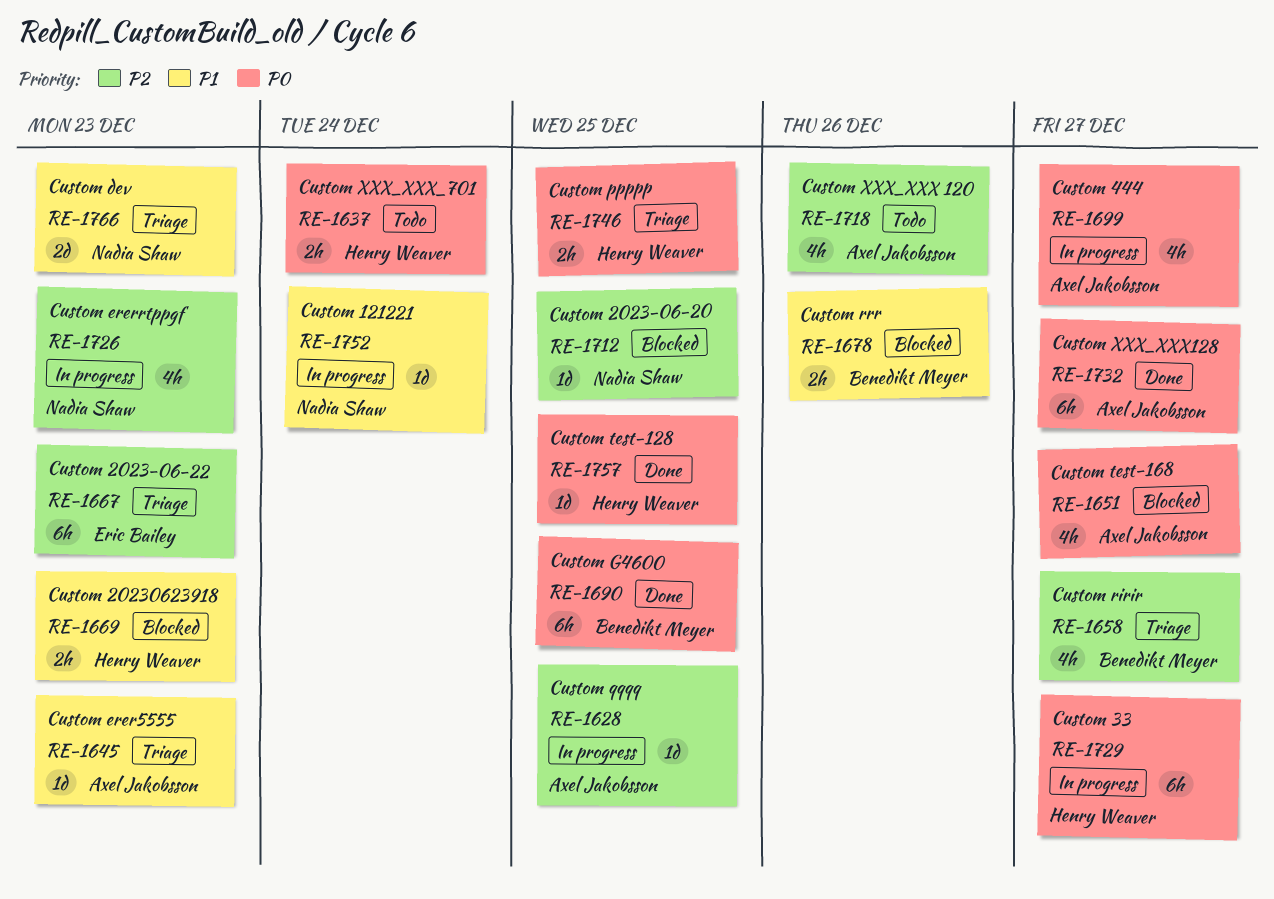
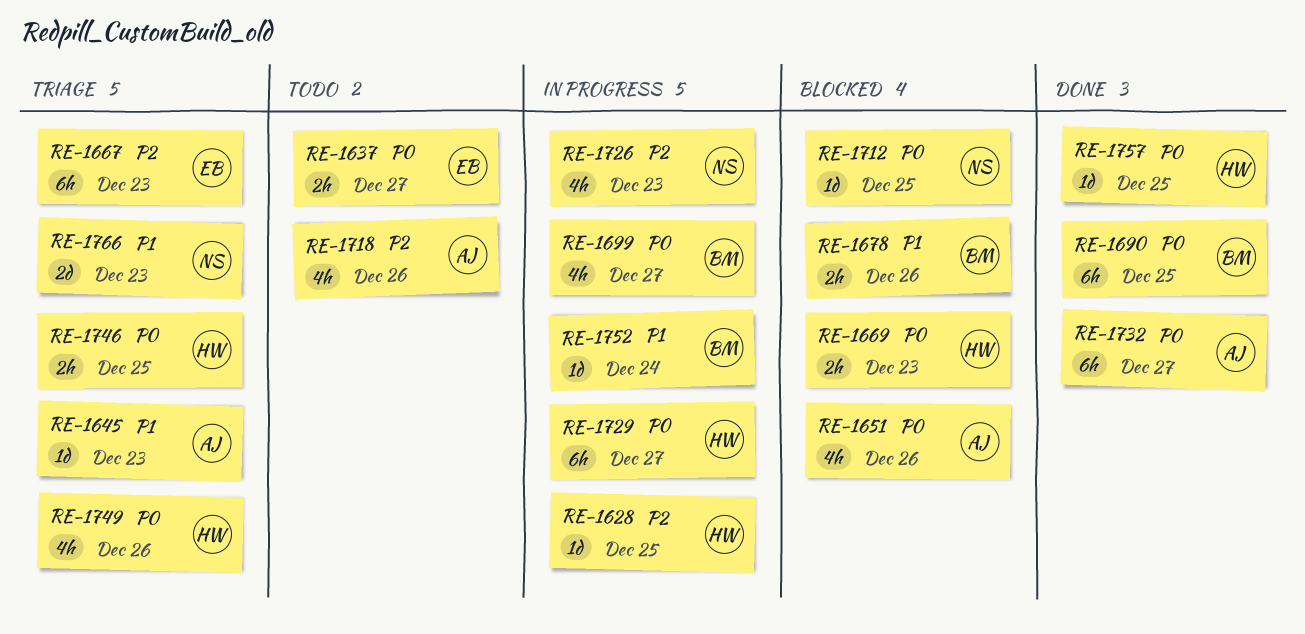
RE-1628, owner: Axel Jakobsson -> Henry Weaver
RE-1637, owner: Henry Weaver -> Eric Bailey
RE-1637, due: Dec 24 -> Dec 27
RE-1651, due: Dec 27 -> Dec 26
RE-1658: present -> none
RE-1669, priority: P1 -> P0
RE-1699, owner: Axel Jakobsson -> Benedikt Meyer
RE-1712, priority: P2 -> P0
RE-1749: none -> present
RE-1752, owner: Nadia Shaw -> Benedikt Meyer

